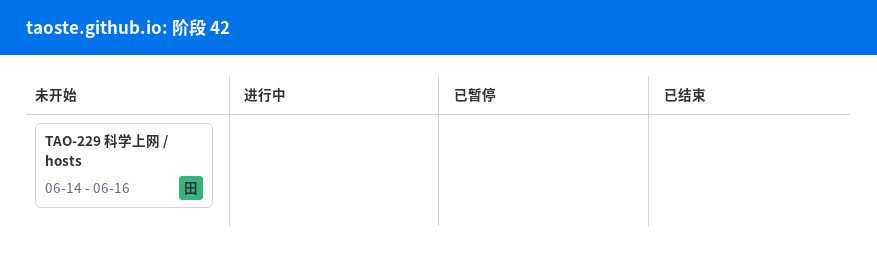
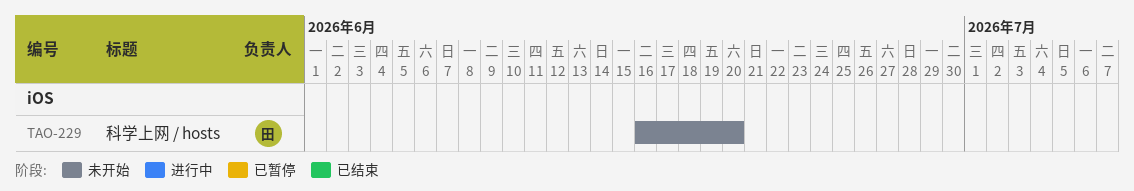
TAO-229, start: Jun 14 -> Jun 16
TAO-229, due: Jun 16 -> Jun 20

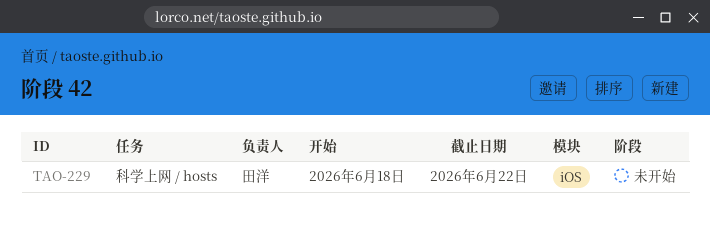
TAO-229, start: Jun 16 -> Jun 18
TAO-229, due: Jun 20 -> Jun 22

